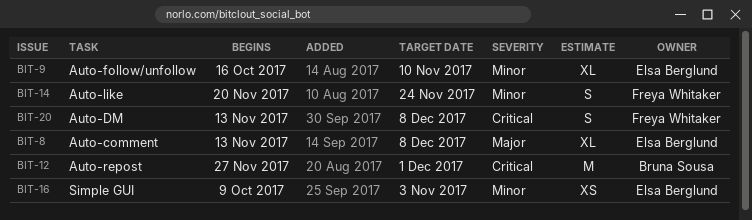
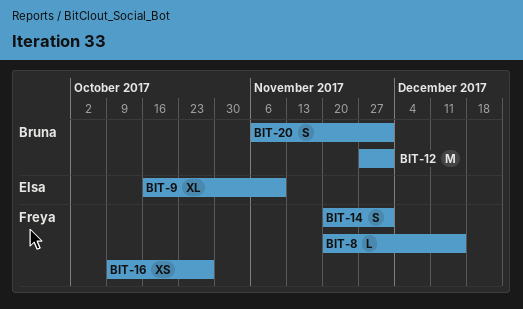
BIT-8, owner: Elsa Berglund -> Freya Whitaker
BIT-8, estimate: XL -> L
BIT-8, start: Nov 13 -> Nov 20
BIT-8, due: Dec 8 -> Dec 15
BIT-14, due: Nov 24 -> Dec 1
BIT-16, owner: Elsa Berglund -> Freya Whitaker
BIT-16, due: Nov 3 -> Oct 27
BIT-20, owner: Freya Whitaker -> Bruna Sousa
BIT-20, start: Nov 13 -> Nov 6
BIT-20, due: Dec 8 -> Dec 1

